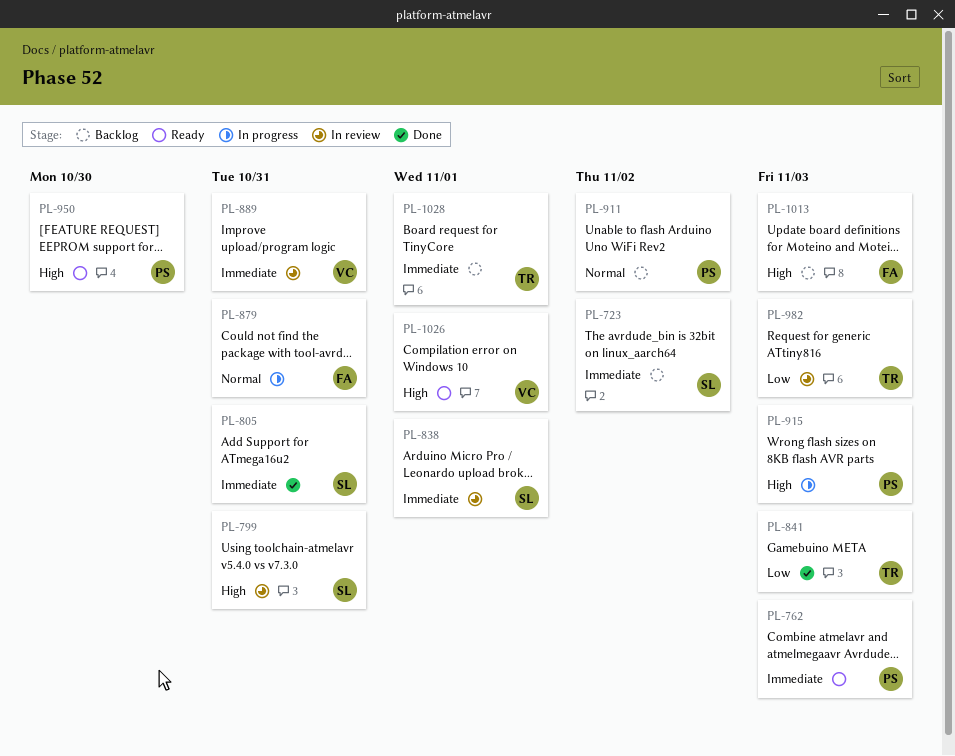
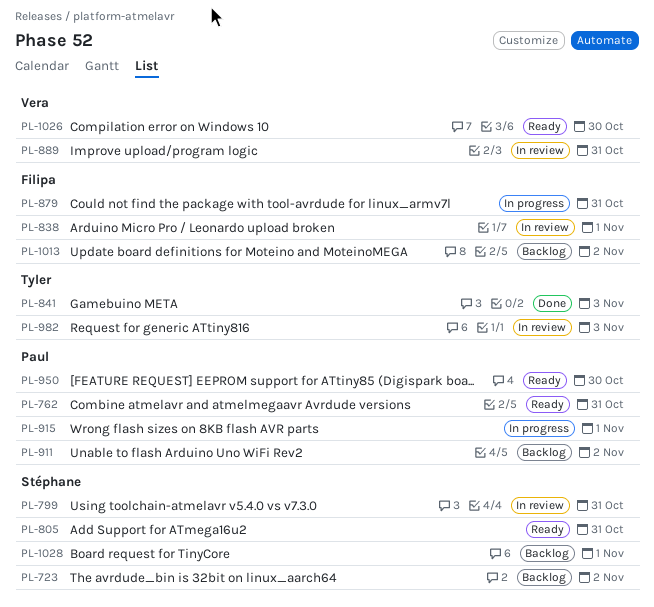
PL-762, due: Nov 3 -> Oct 31
PL-805, status: Done -> Ready
PL-838, owner: Stéphane -> Filipa
PL-915, due: Nov 3 -> Nov 1
PL-1013, due: Nov 3 -> Nov 2
PL-1026, due: Nov 1 -> Oct 30
PL-1028, owner: Tyler -> Stéphane

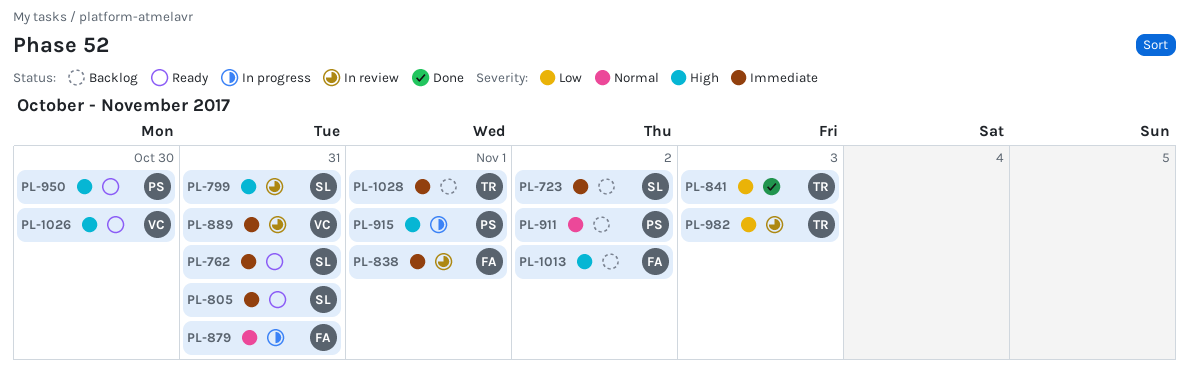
PL-762, owner: Paul -> Stéphane
PL-1028, owner: Stéphane -> Tyler

